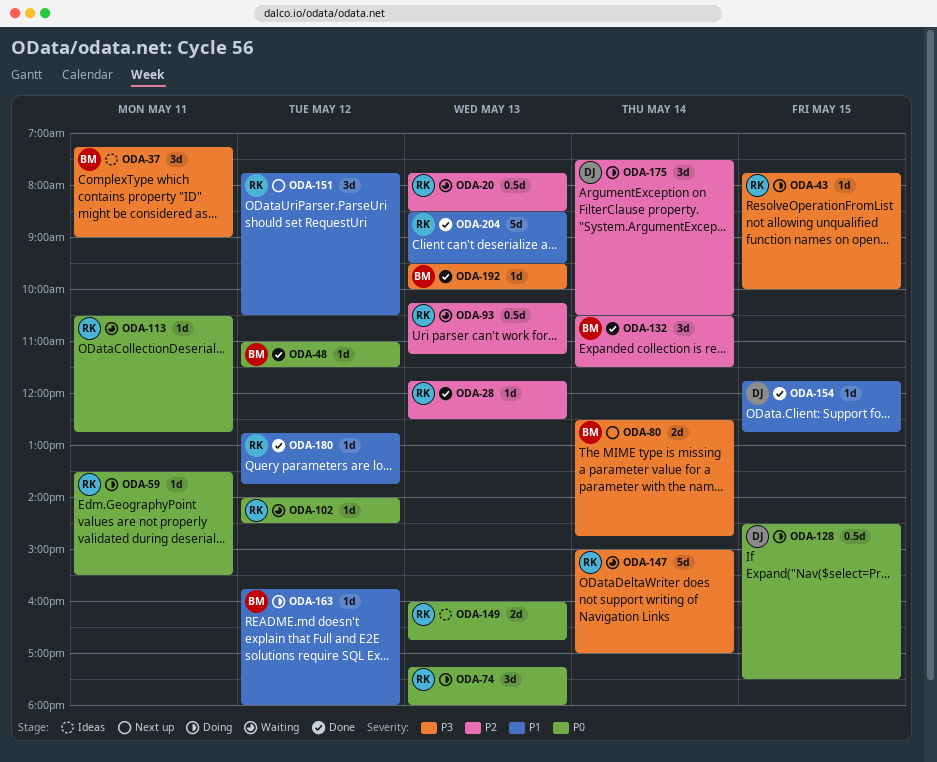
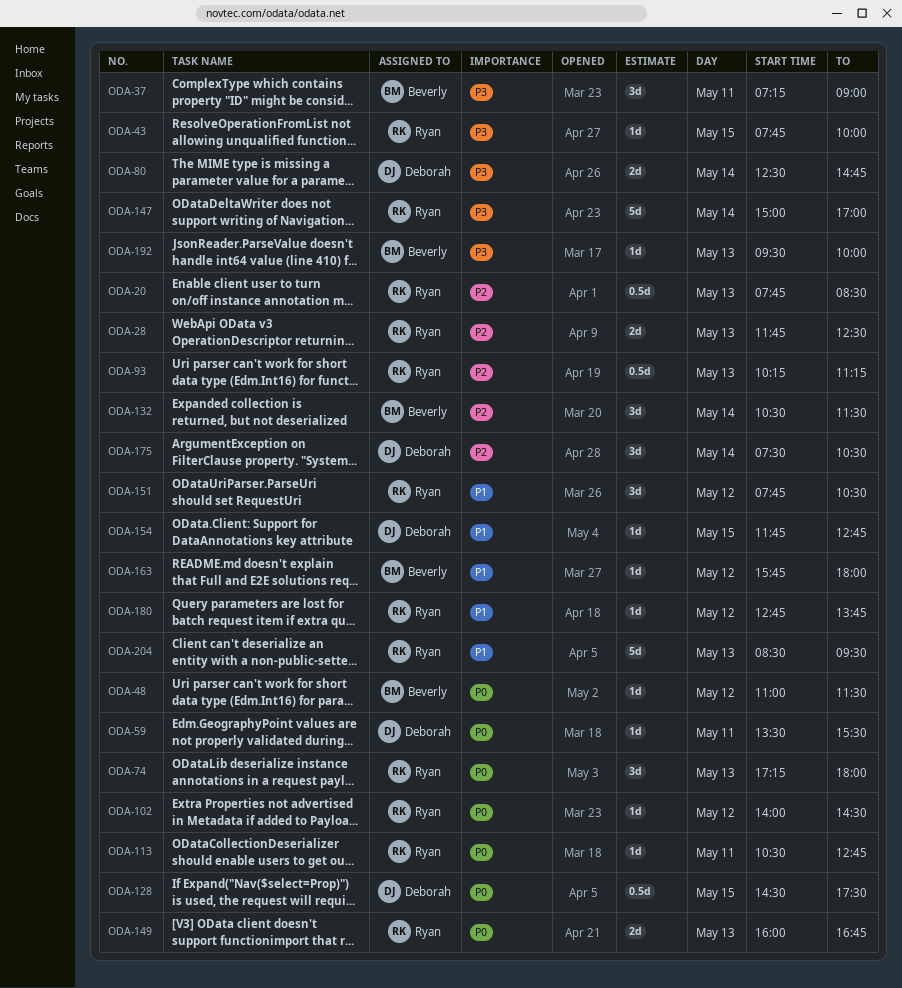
ODA-28, estimate: 1d -> 2d
ODA-59, owner: Ryan -> Deborah
ODA-80, owner: Beverly -> Deborah

